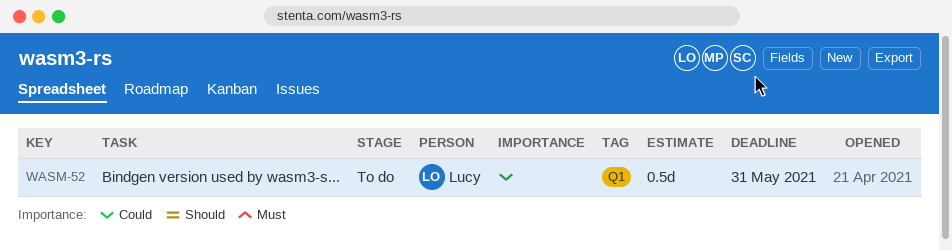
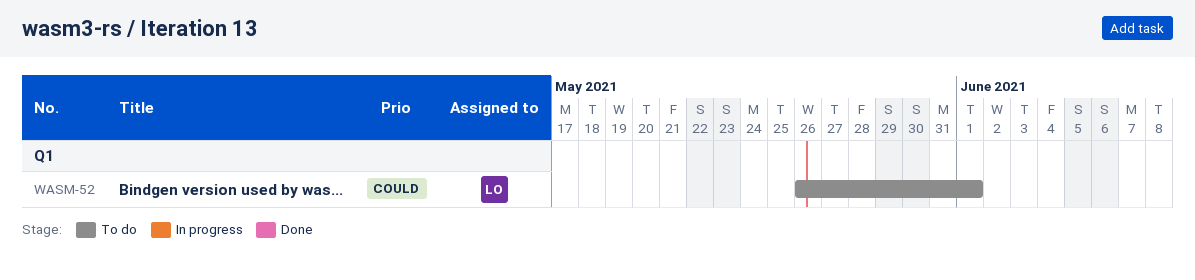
WASM-52, due: May 31 -> Jun 1

